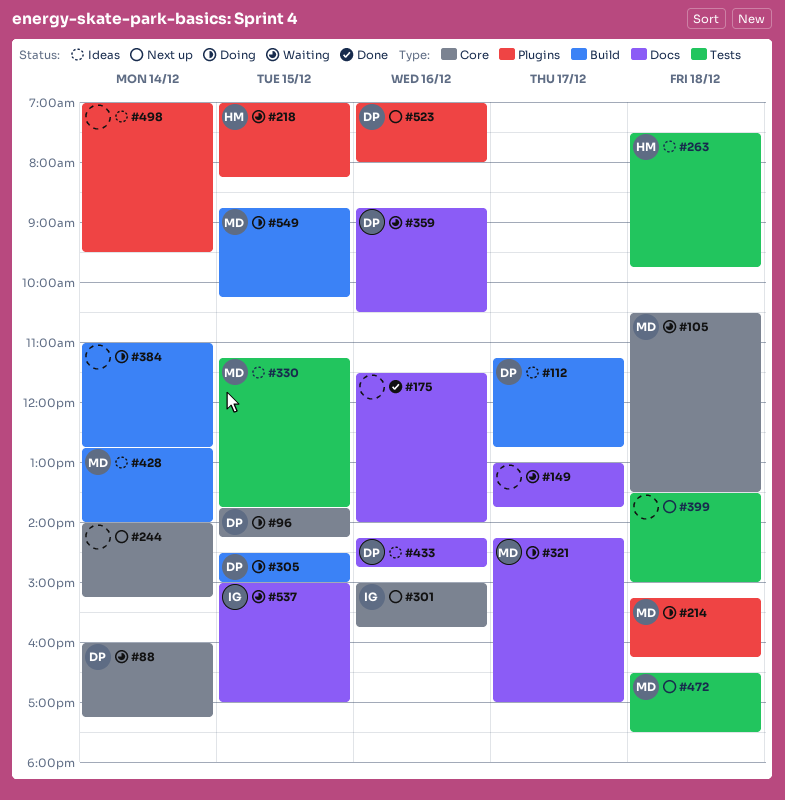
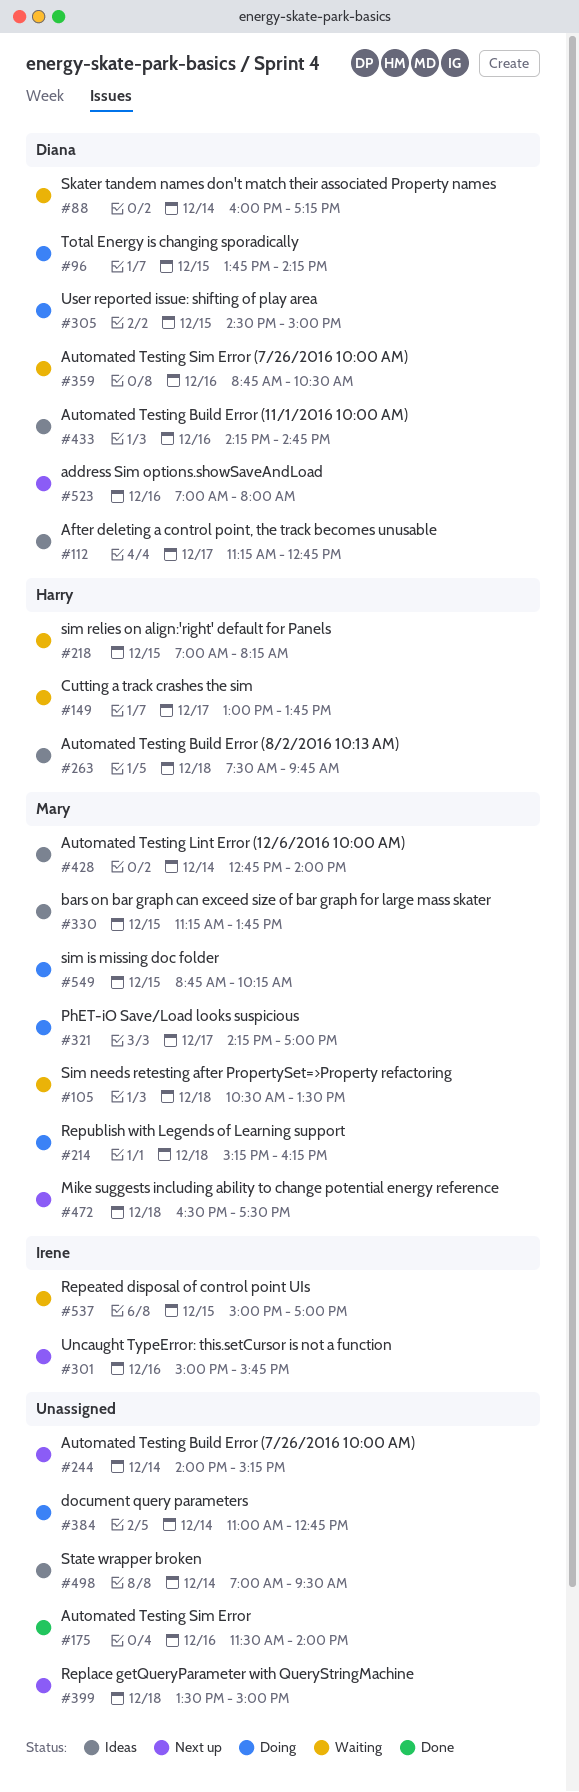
#149, owner: none -> Harry

